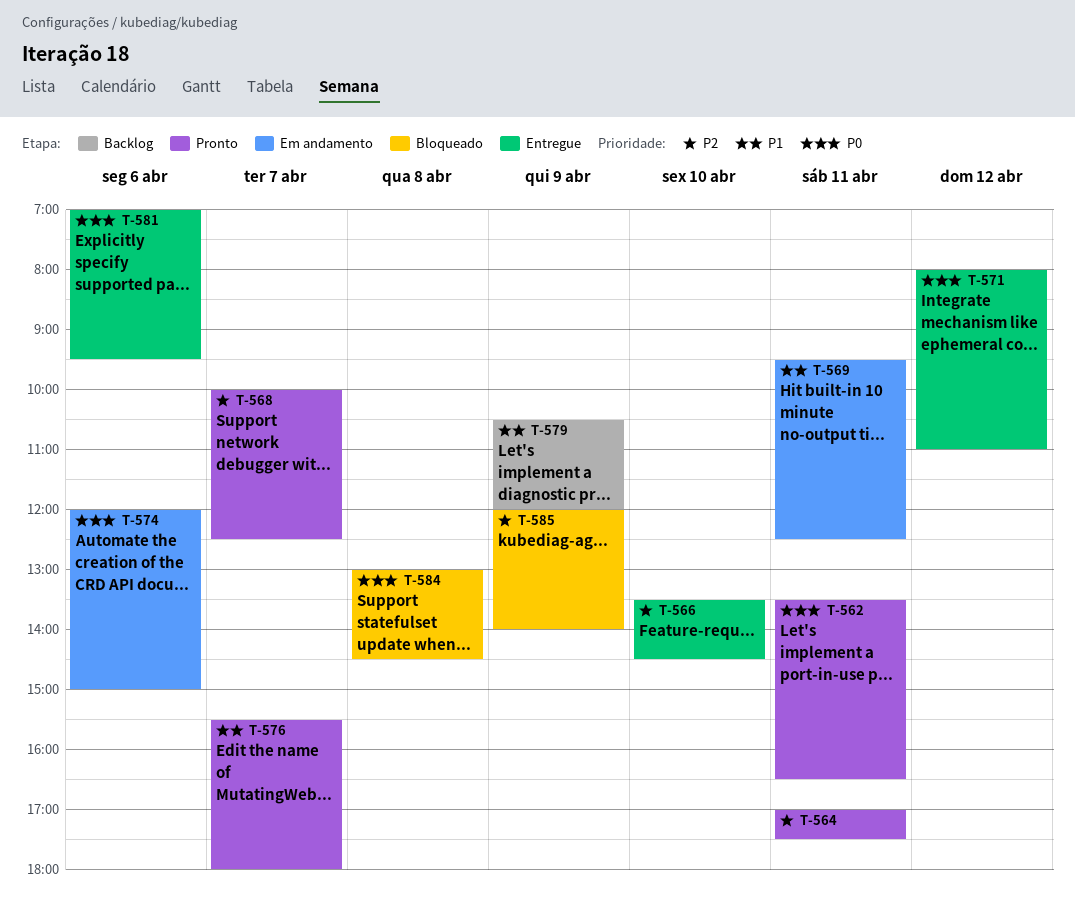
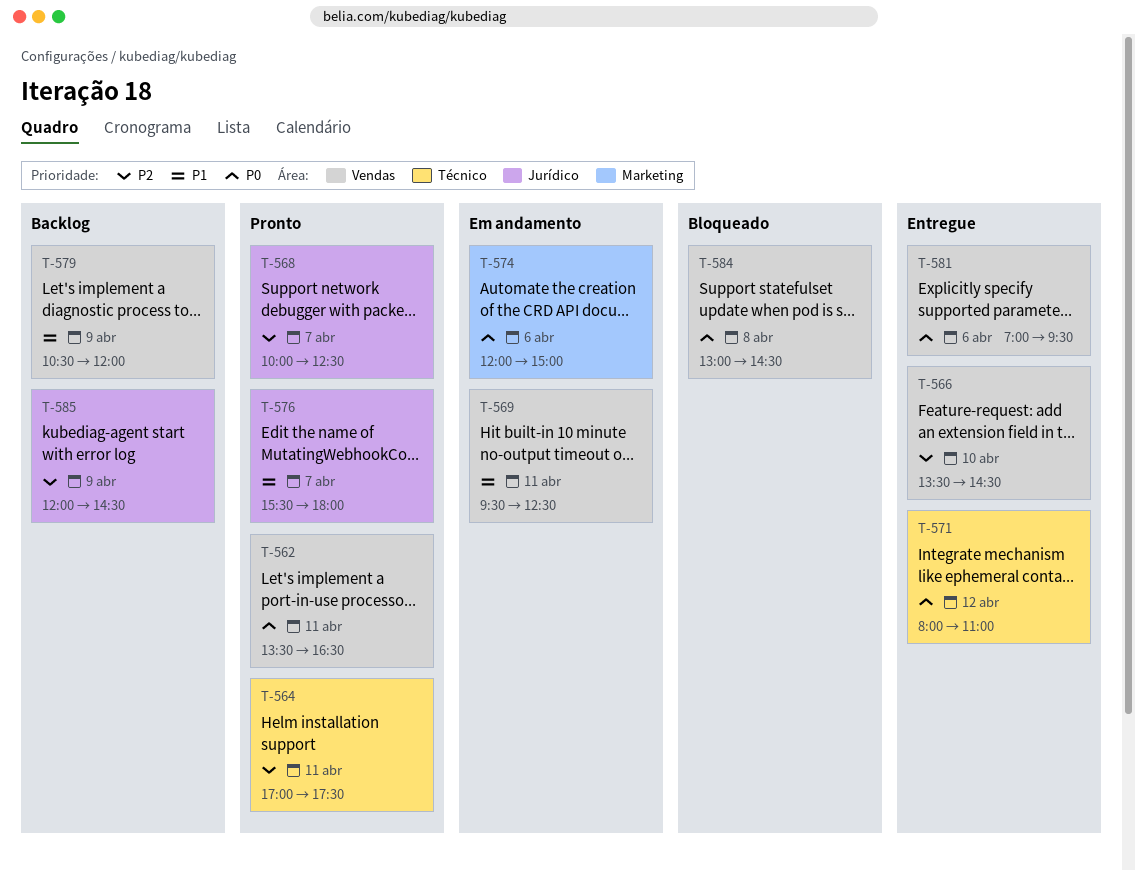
T-585, status: Bloqueado -> Backlog
T-585, ends: 14:00 -> 14:30

